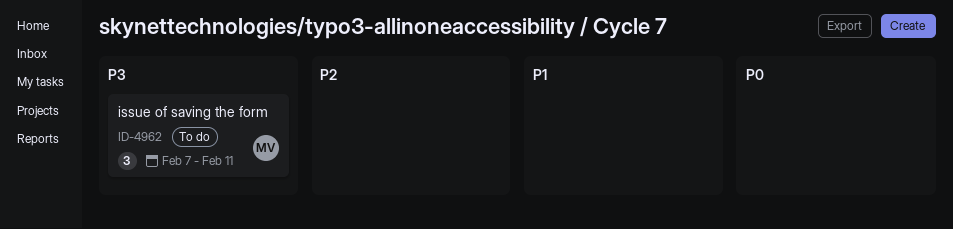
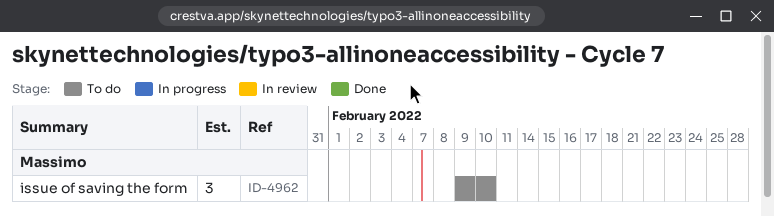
ID-4962, start: Feb 7 -> Feb 9
ID-4962, due: Feb 11 -> Feb 10

